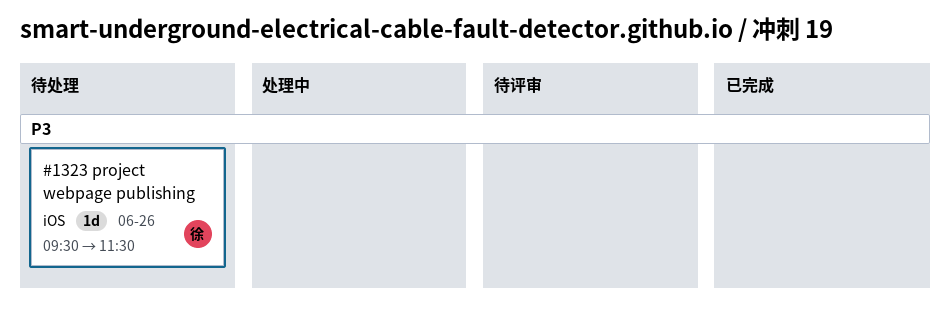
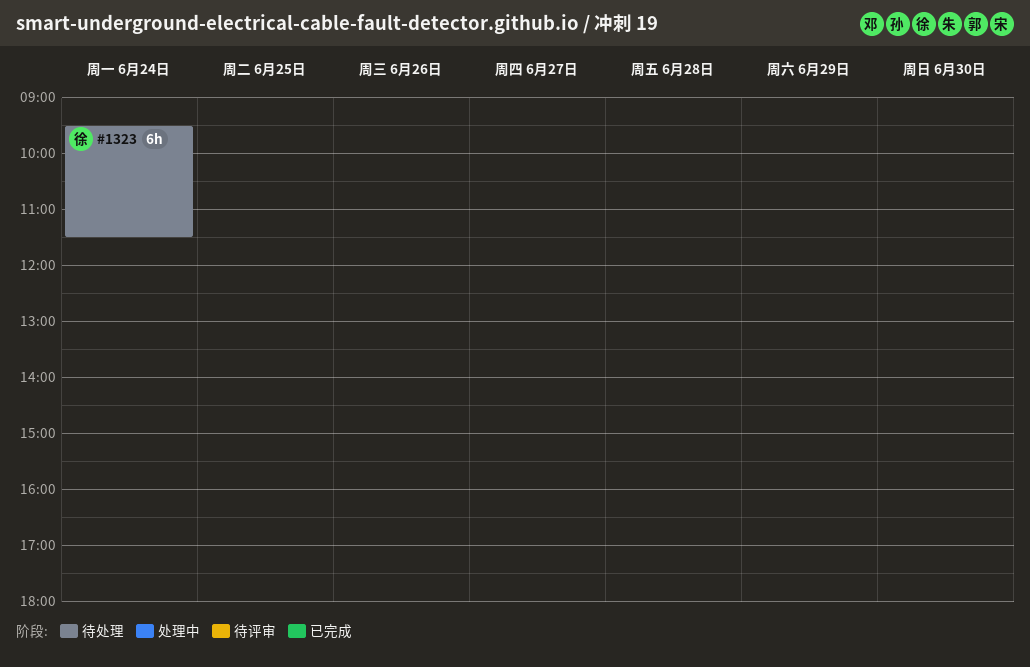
#1323, estimate: 1d -> 6h
#1323, day: Jun 26 -> Jun 24

